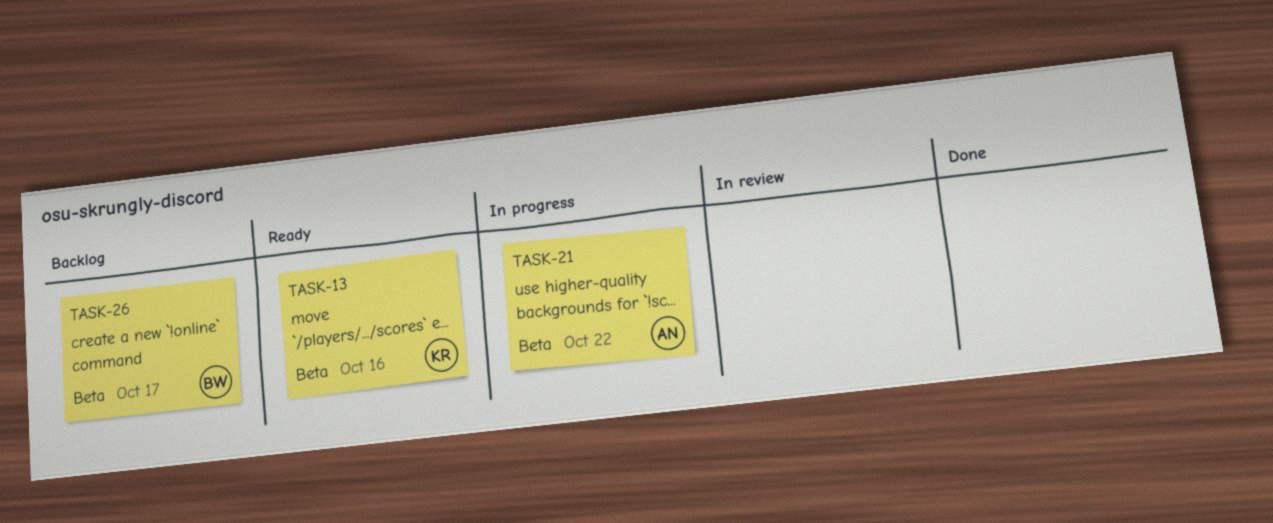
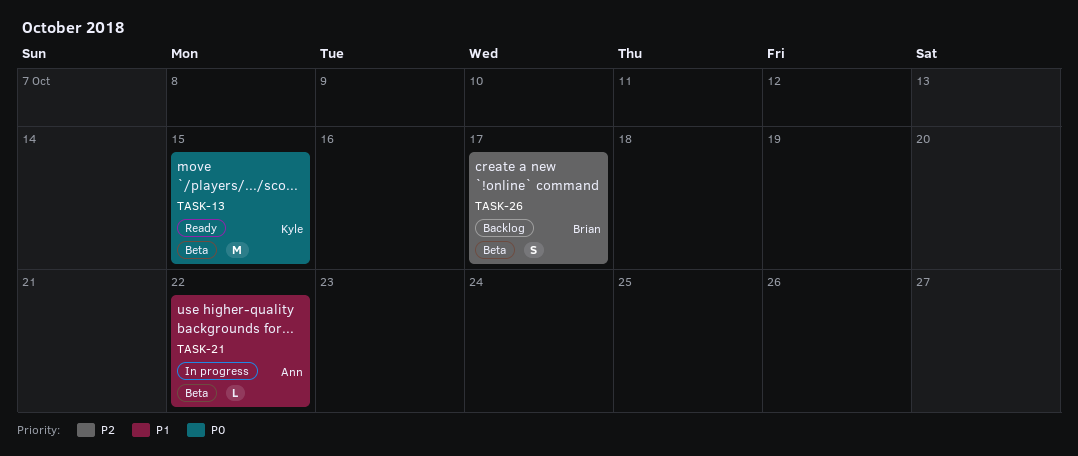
TASK-13, due: Oct 16 -> Oct 15

